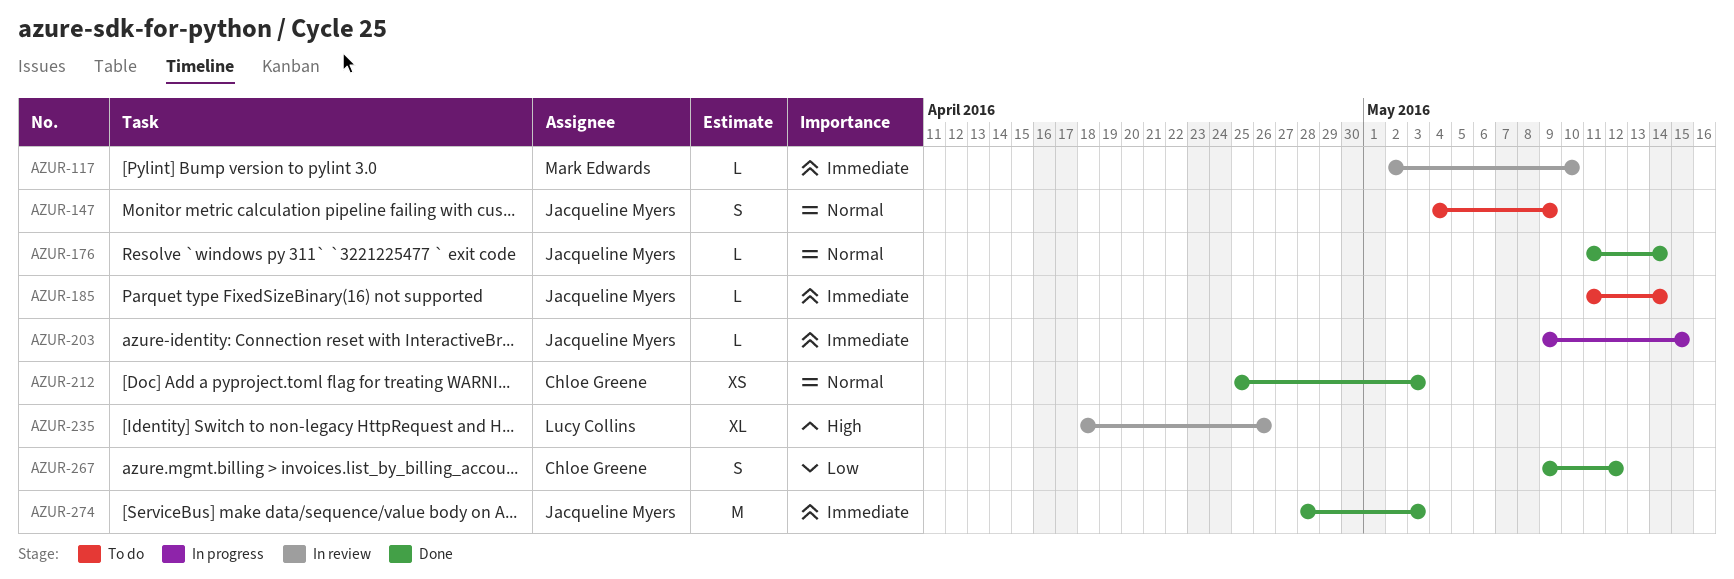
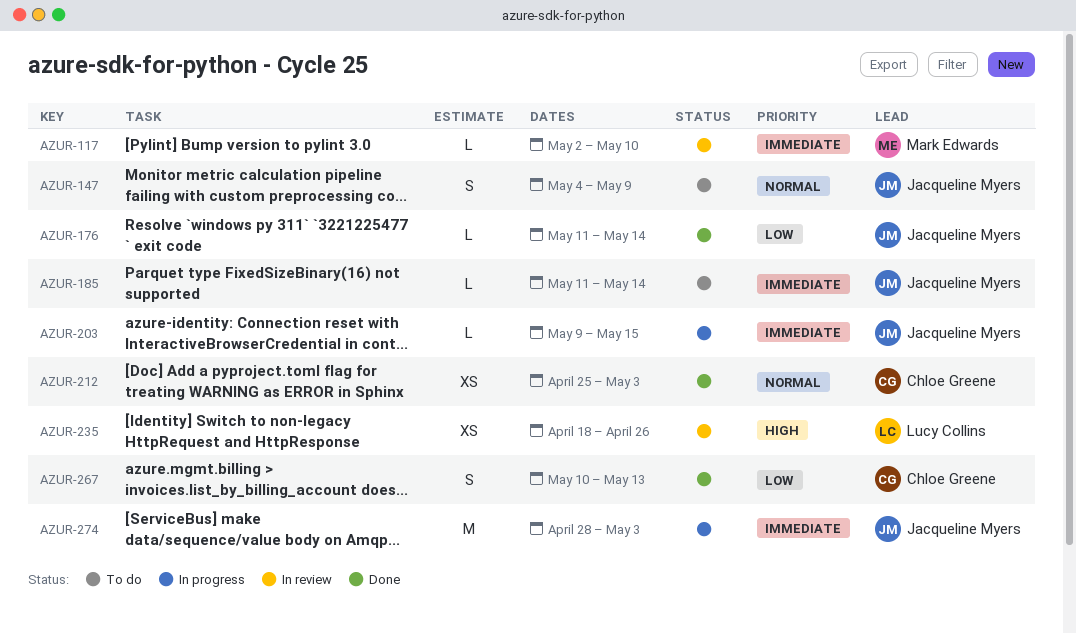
AZUR-176, priority: Normal -> Low
AZUR-235, estimate: XL -> XS
AZUR-267, start: May 9 -> May 10
AZUR-267, due: May 12 -> May 13
AZUR-274, status: Done -> In progress

